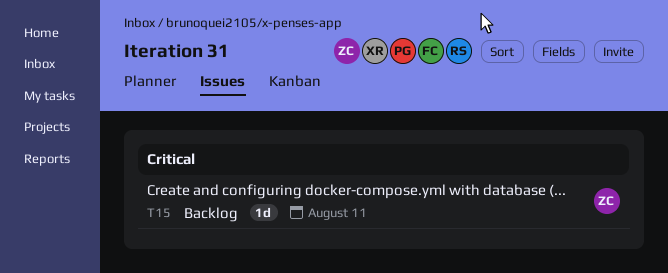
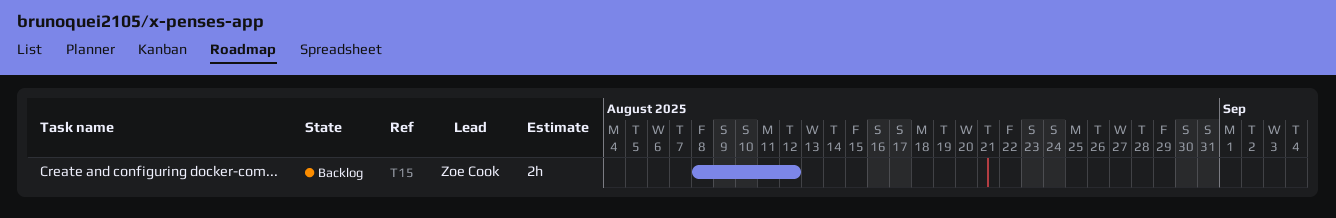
T15, estimate: 1d -> 2h
T15, due: Aug 11 -> Aug 12

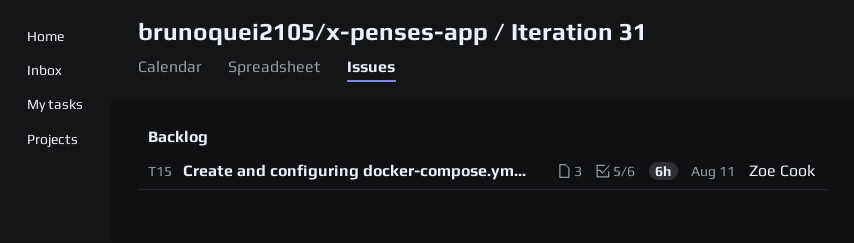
T15, estimate: 2h -> 6h
T15, due: Aug 12 -> Aug 11

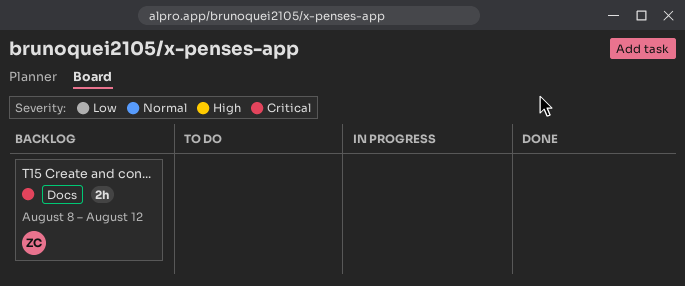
T15, estimate: 6h -> 2h
T15, due: Aug 11 -> Aug 12

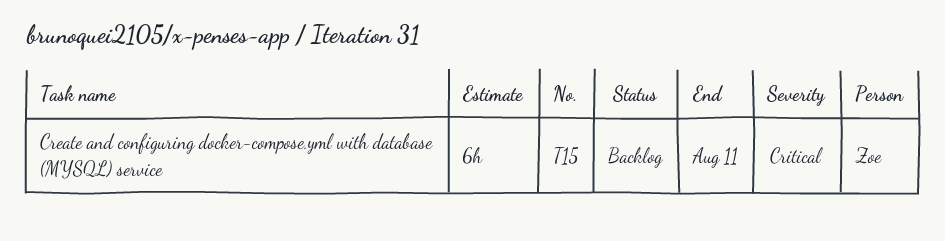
T15, estimate: 2h -> 6h
T15, due: Aug 12 -> Aug 11

